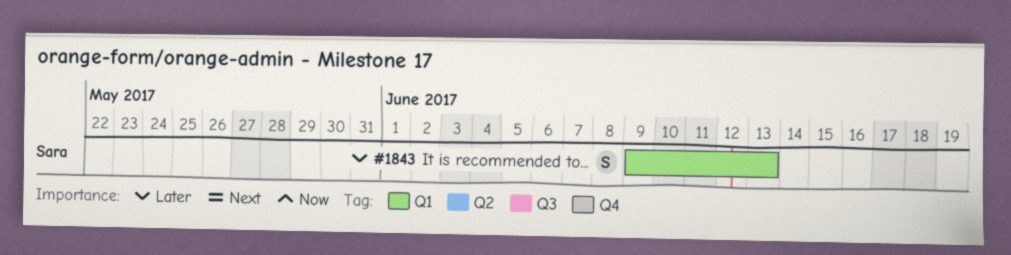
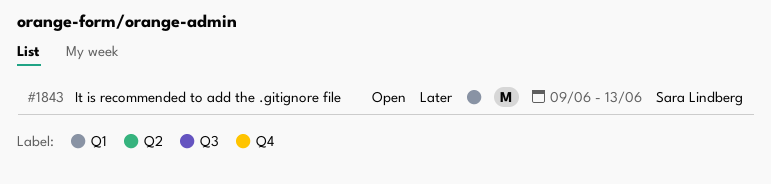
#1843, estimate: S -> M

